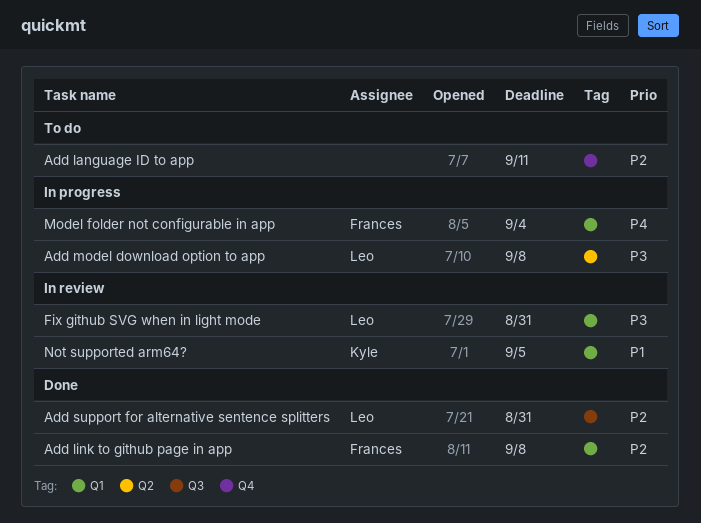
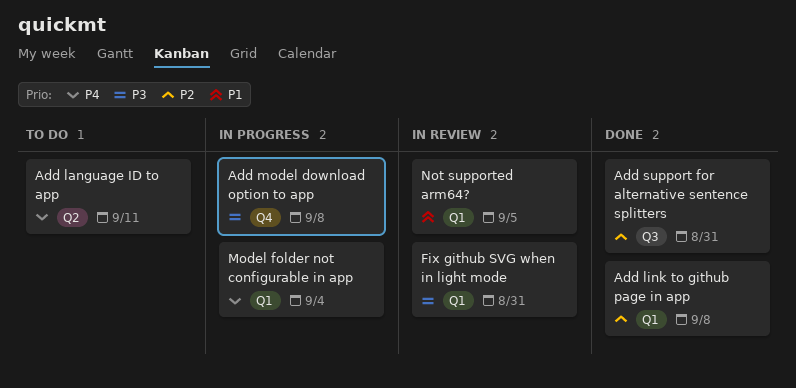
Add language ID to app, priority: P2 -> P4
Add language ID to app, label: Q4 -> Q2
Add model download option to app, label: Q2 -> Q4

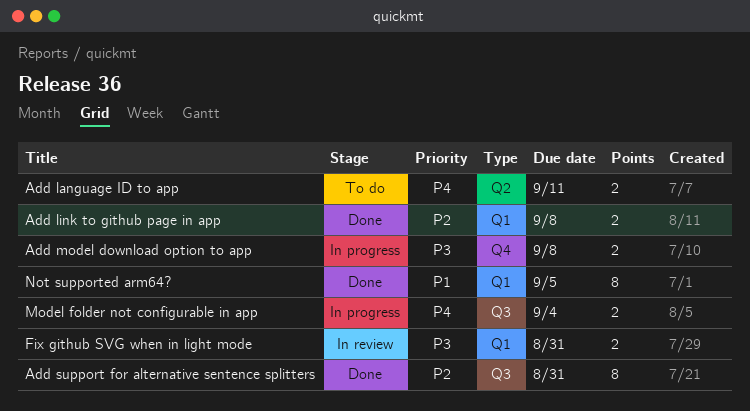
Model folder not configurable in app, label: Q1 -> Q3
Not supported arm64?, status: In review -> Done

